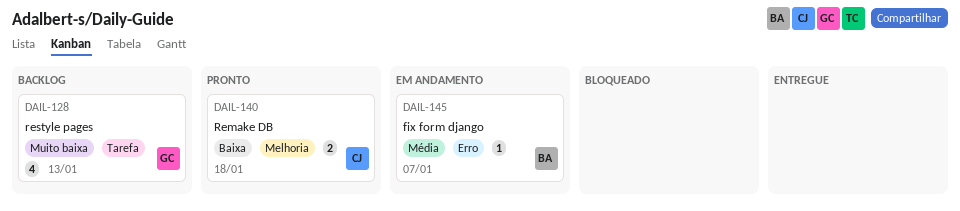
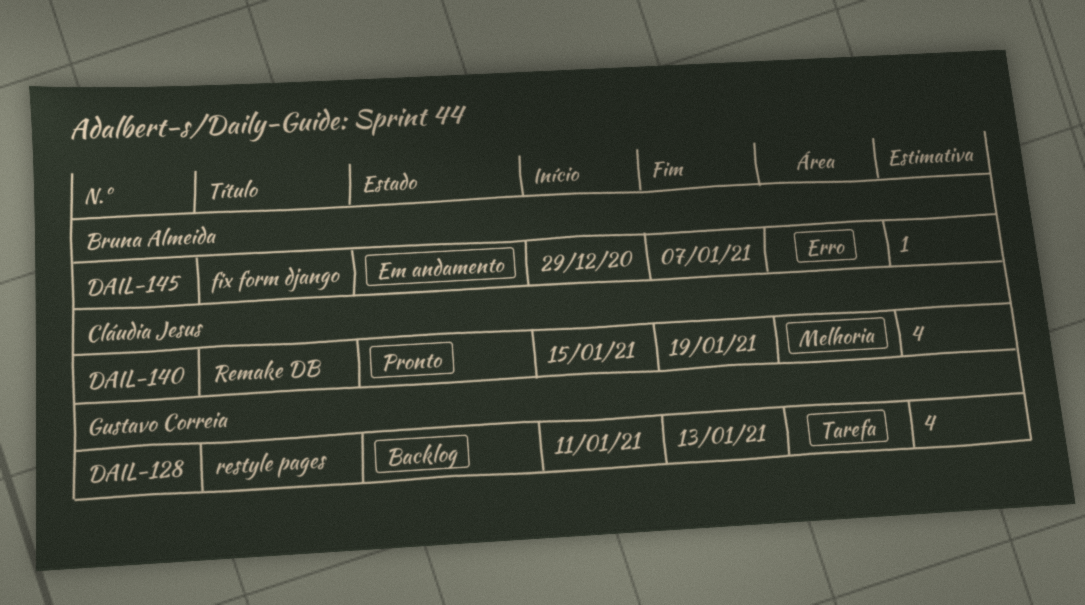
DAIL-140, estimate: 2 -> 4
DAIL-140, due: Jan 18 -> Jan 19

